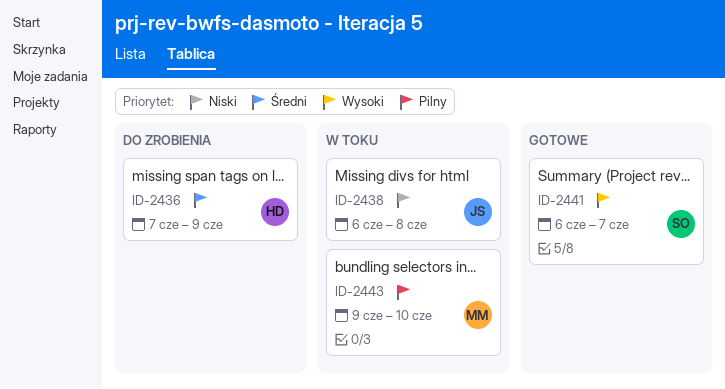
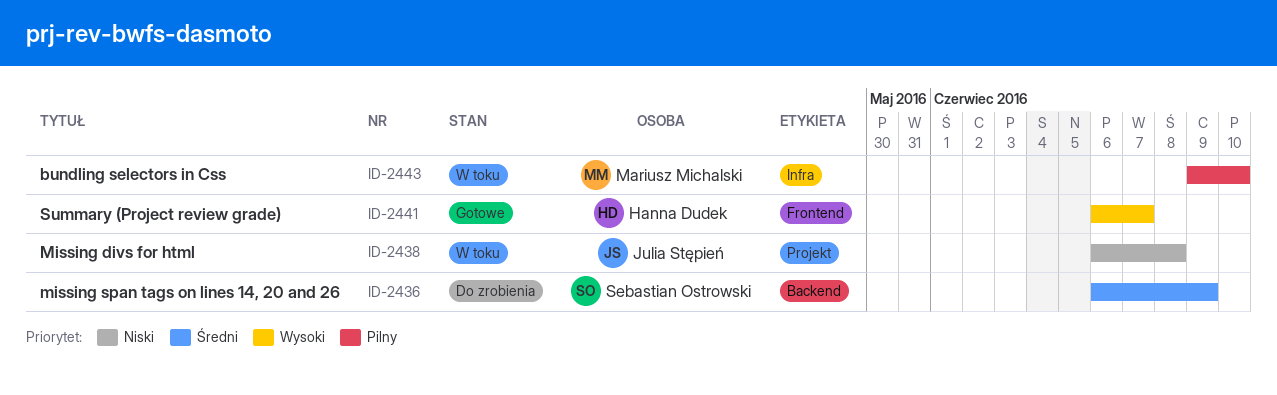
ID-2436, owner: Hanna Dudek -> Sebastian Ostrowski
ID-2436, start: Jun 7 -> Jun 6
ID-2441, owner: Sebastian Ostrowski -> Hanna Dudek

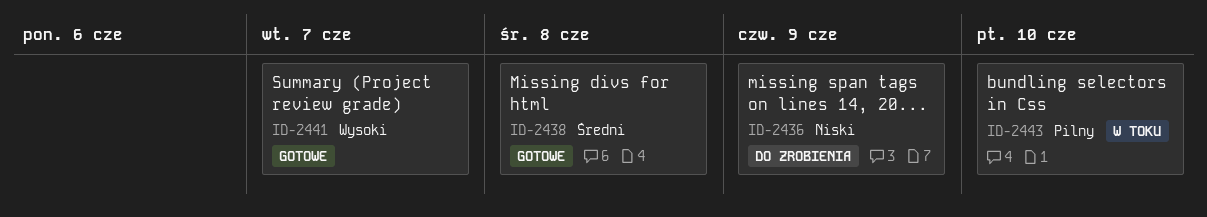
ID-2436, priority: Średni -> Niski
ID-2438, status: W toku -> Gotowe
ID-2438, priority: Niski -> Średni

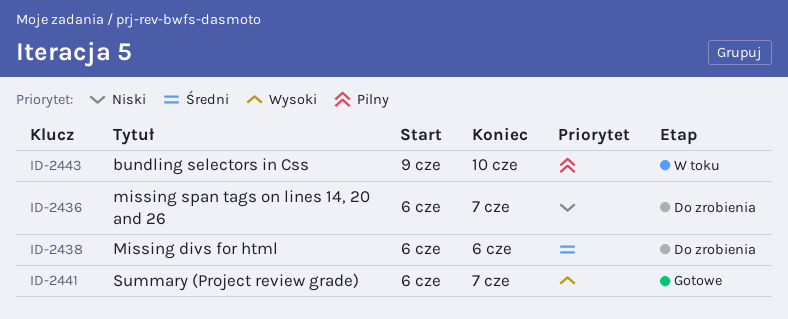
ID-2436, due: Jun 9 -> Jun 7
ID-2438, status: Gotowe -> Do zrobienia
ID-2438, due: Jun 8 -> Jun 6

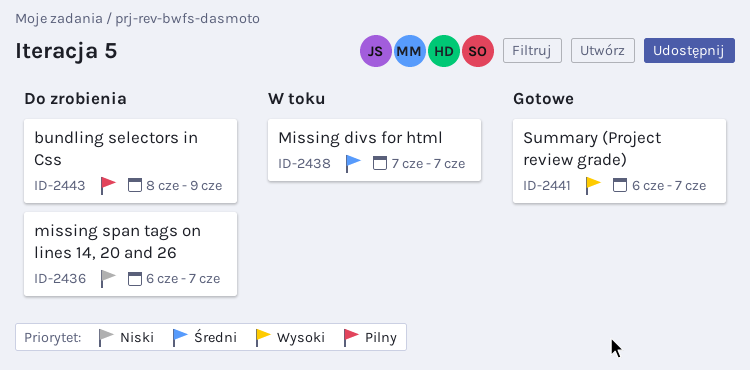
ID-2438, status: Do zrobienia -> W toku
ID-2438, start: Jun 6 -> Jun 7
ID-2438, due: Jun 6 -> Jun 7
ID-2443, status: W toku -> Do zrobienia
ID-2443, start: Jun 9 -> Jun 8
ID-2443, due: Jun 10 -> Jun 9

